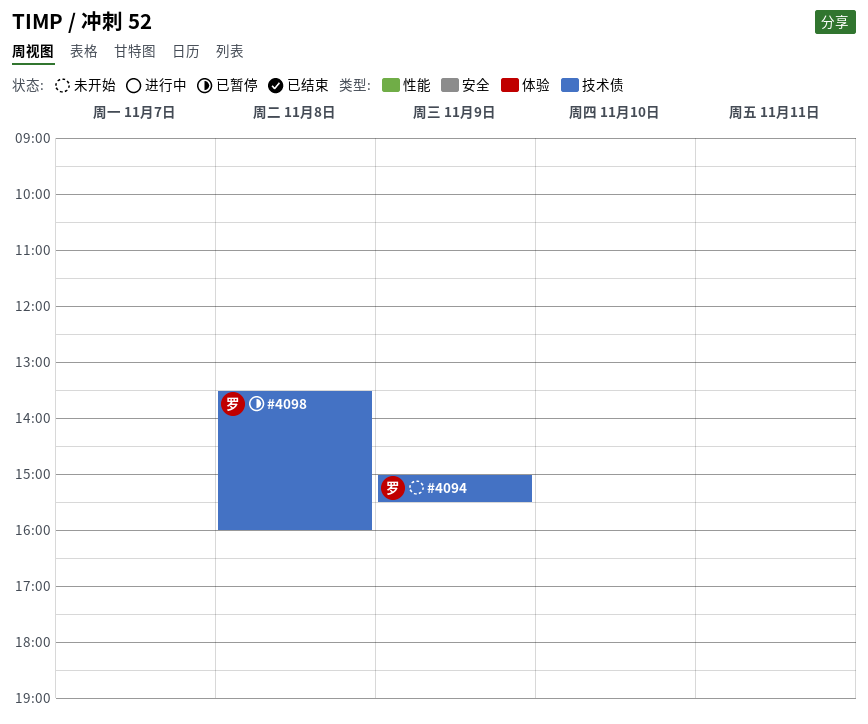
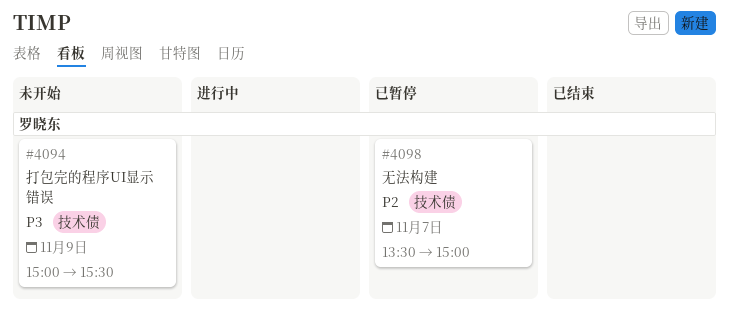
#4098, day: Nov 8 -> Nov 7
#4098, ends: 16:00 -> 15:00

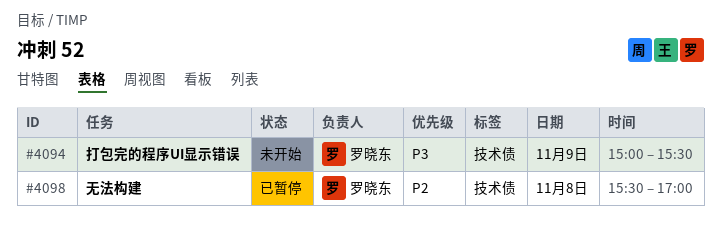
#4098, day: Nov 7 -> Nov 8
#4098, begins: 13:30 -> 15:30
#4098, ends: 15:00 -> 17:00

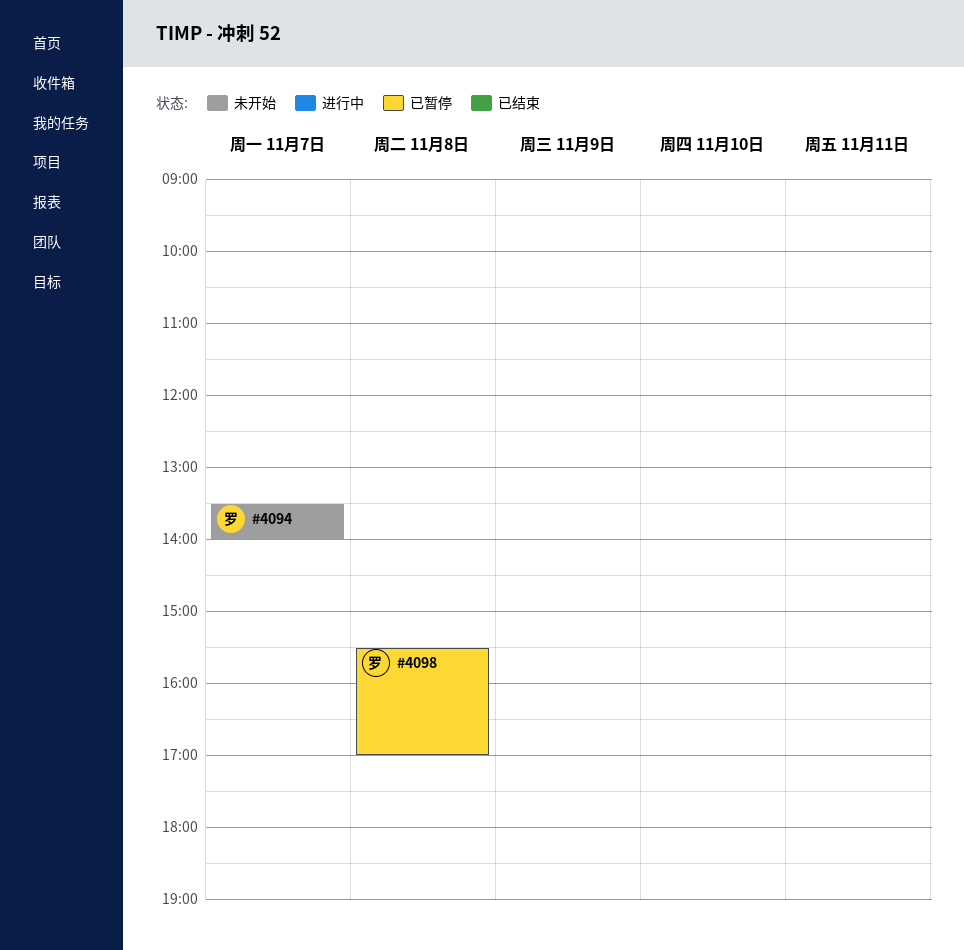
#4094, day: Nov 9 -> Nov 7
#4094, begins: 15:00 -> 13:30
#4094, ends: 15:30 -> 14:00

